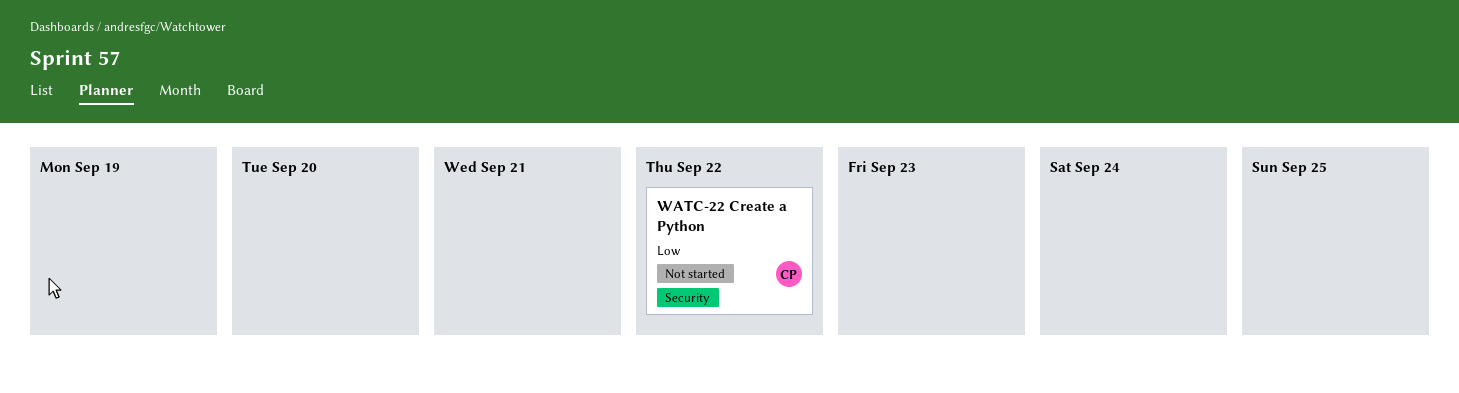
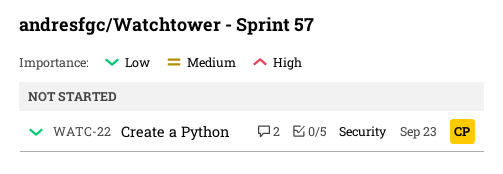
WATC-22, due: Sep 22 -> Sep 23

